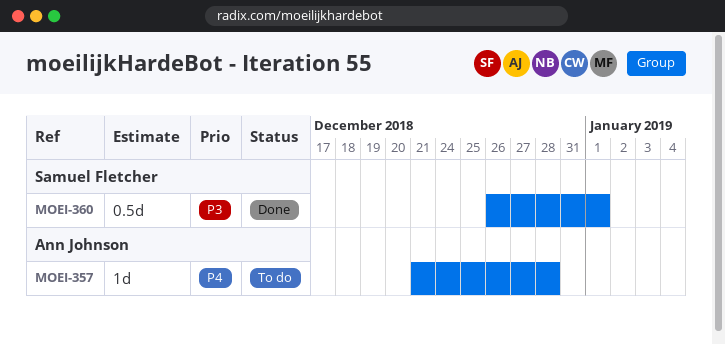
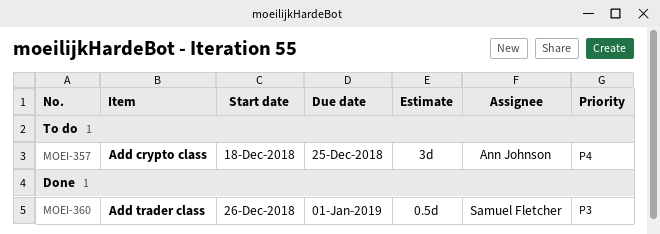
MOEI-357, estimate: 1d -> 3d
MOEI-357, start: Dec 21 -> Dec 18
MOEI-357, due: Dec 28 -> Dec 25

